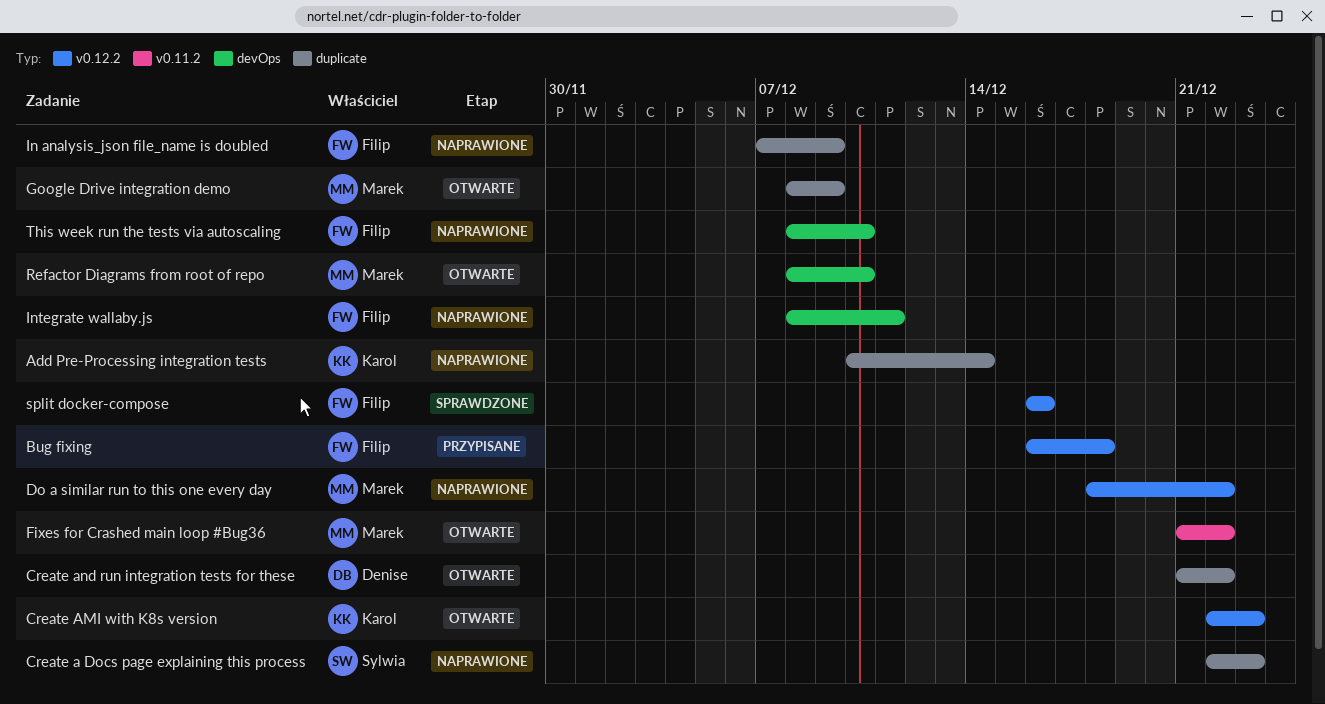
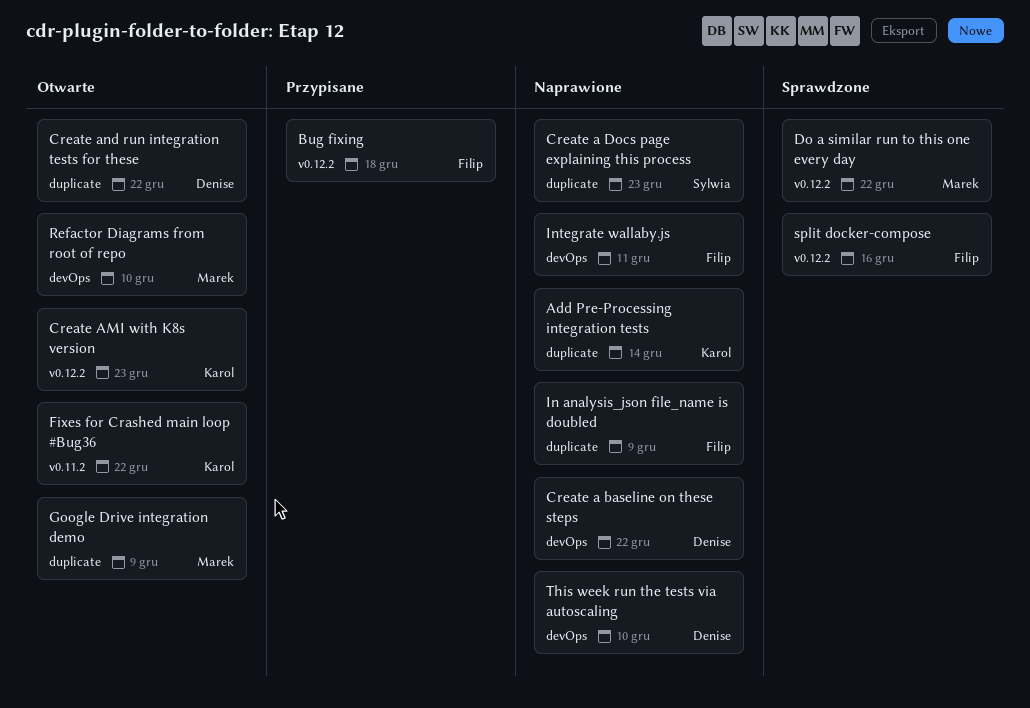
Create a baseline on these steps: none -> present
Do a similar run to this one every day, status: Naprawione -> Sprawdzone
Fixes for Crashed main loop #Bug36, owner: Marek -> Karol
This week run the tests via autoscaling, owner: Filip -> Denise

